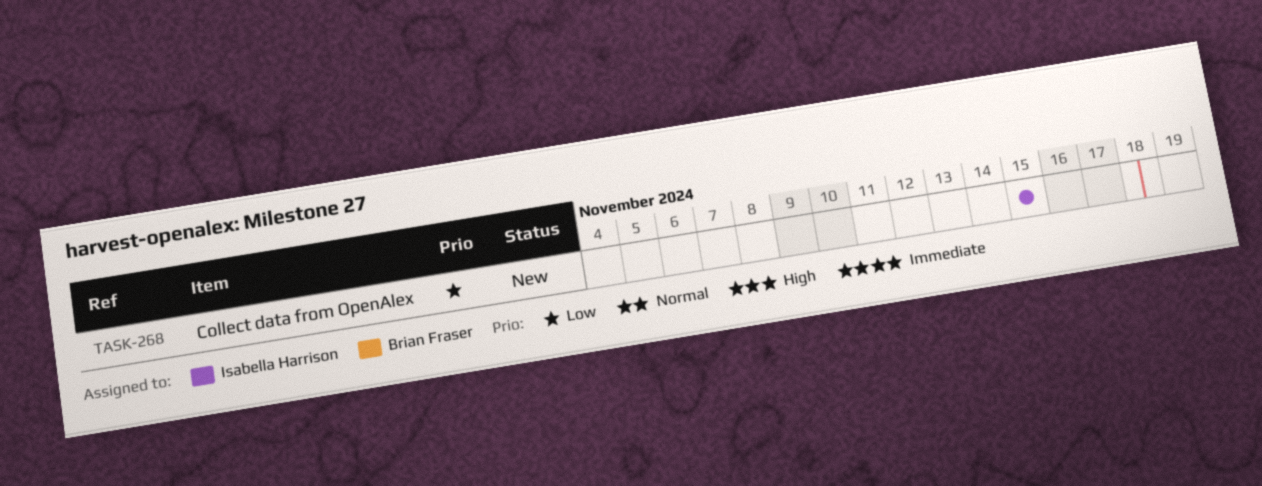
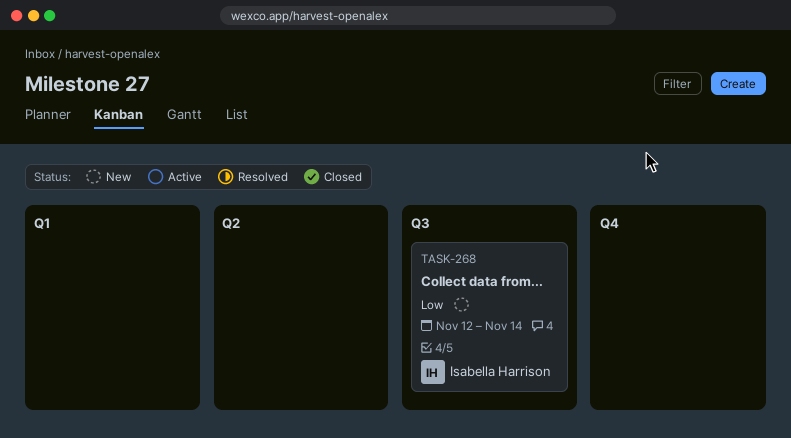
TASK-268, start: Nov 15 -> Nov 12
TASK-268, due: Nov 15 -> Nov 14

